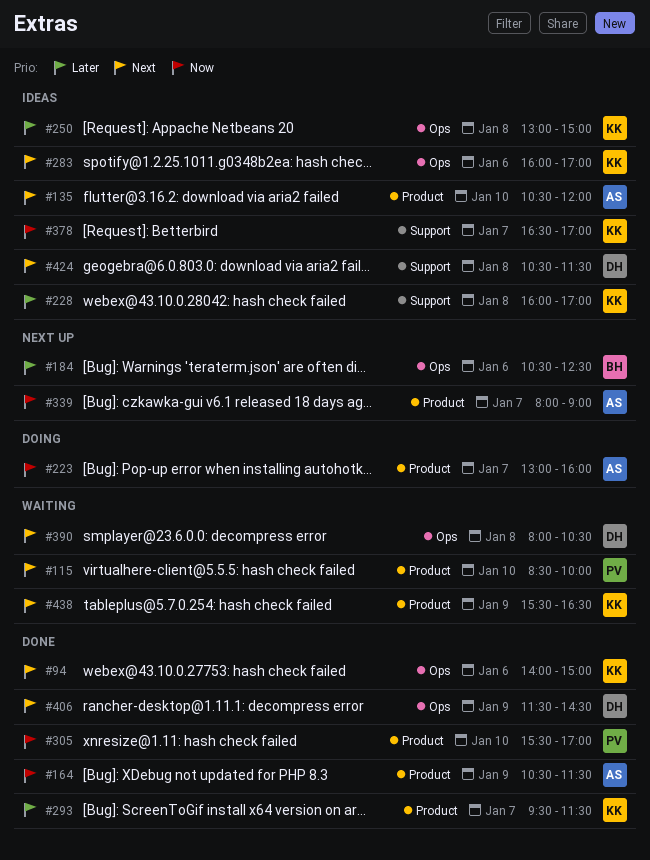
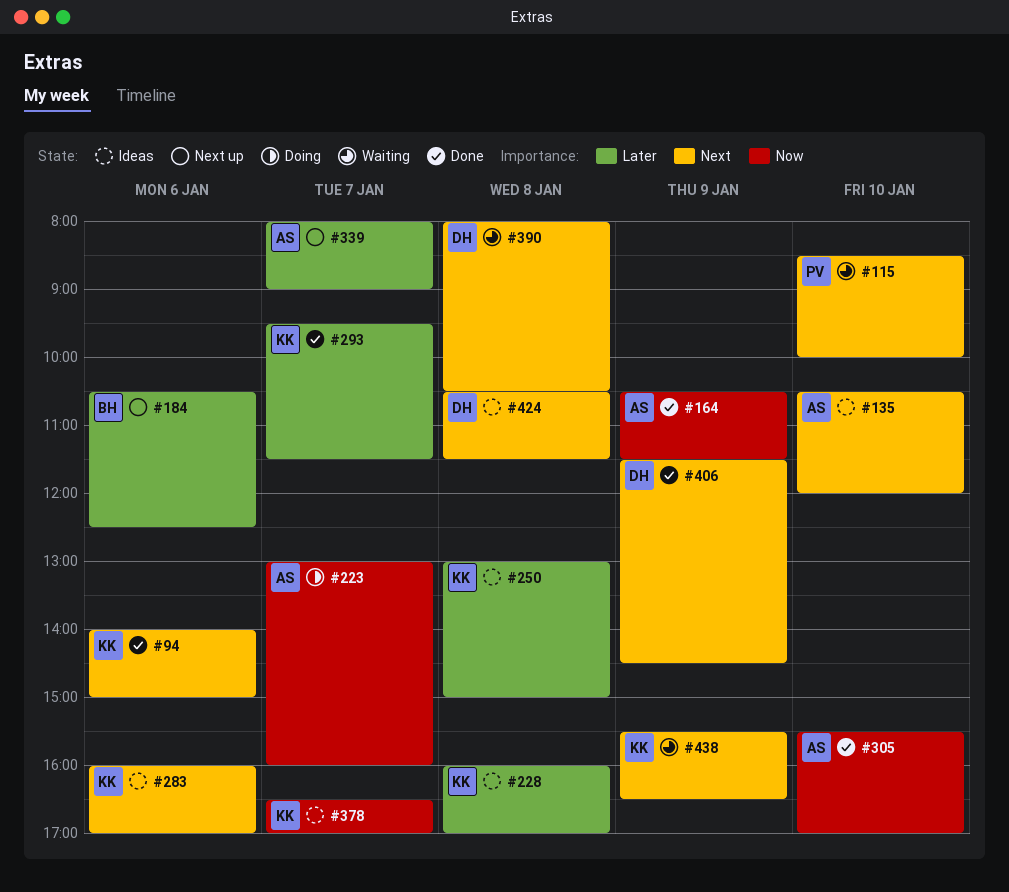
#305, owner: PV -> AS
#339, priority: Now -> Later

